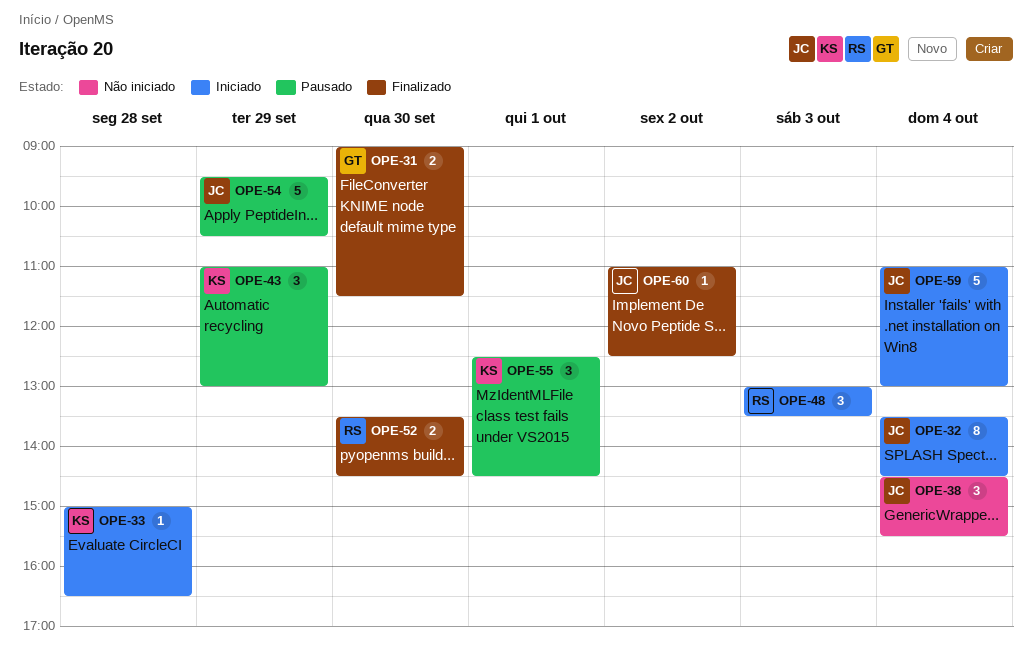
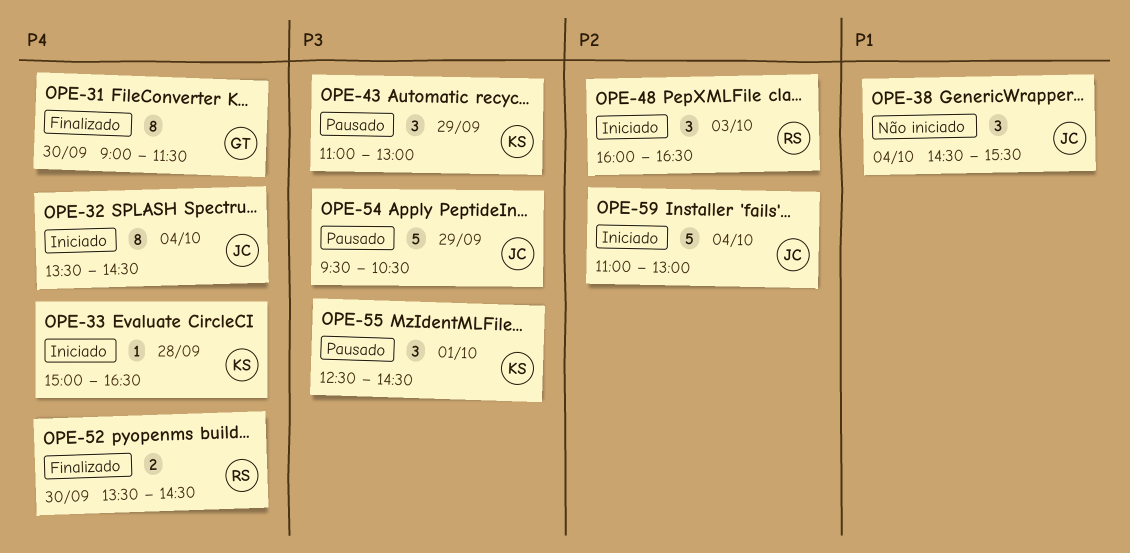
OPE-31, estimate: 2 -> 8
OPE-48, begins: 13:00 -> 16:00
OPE-48, ends: 13:30 -> 16:30
OPE-60: present -> none

